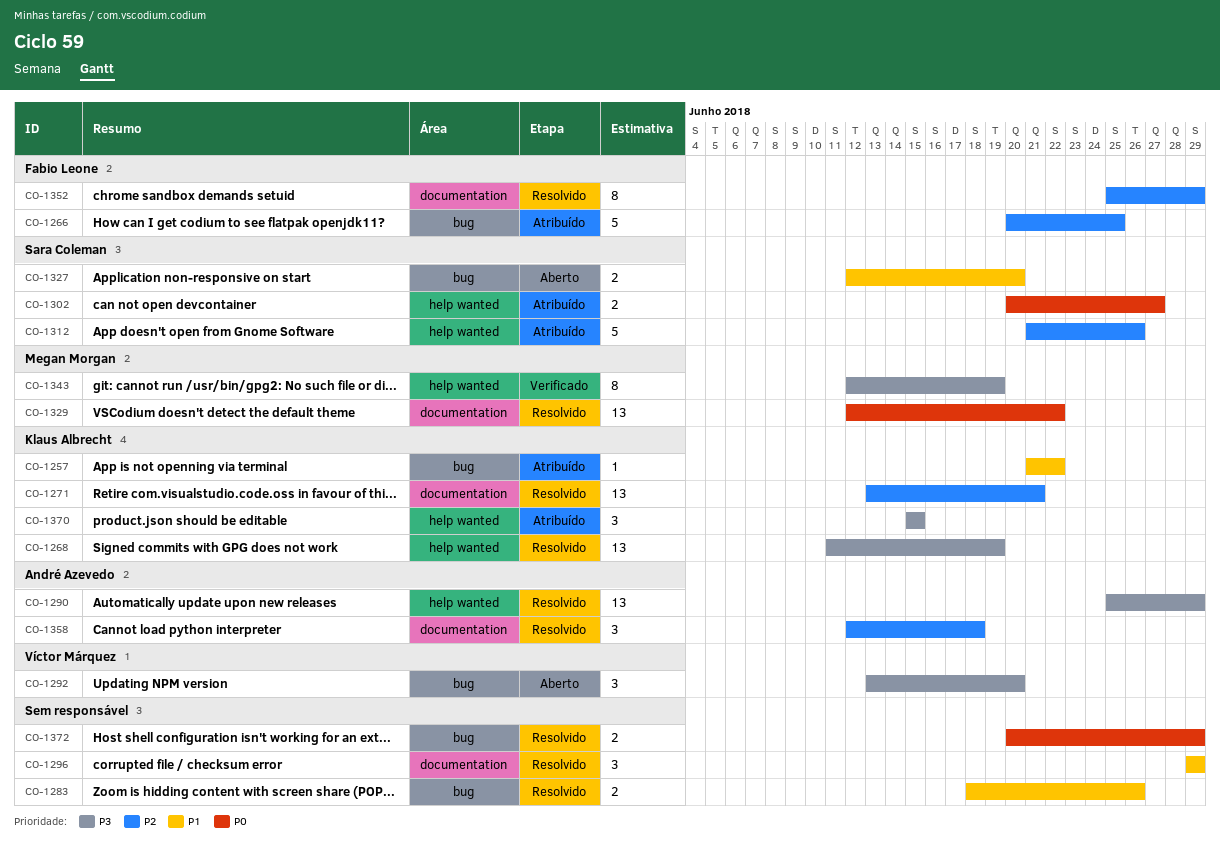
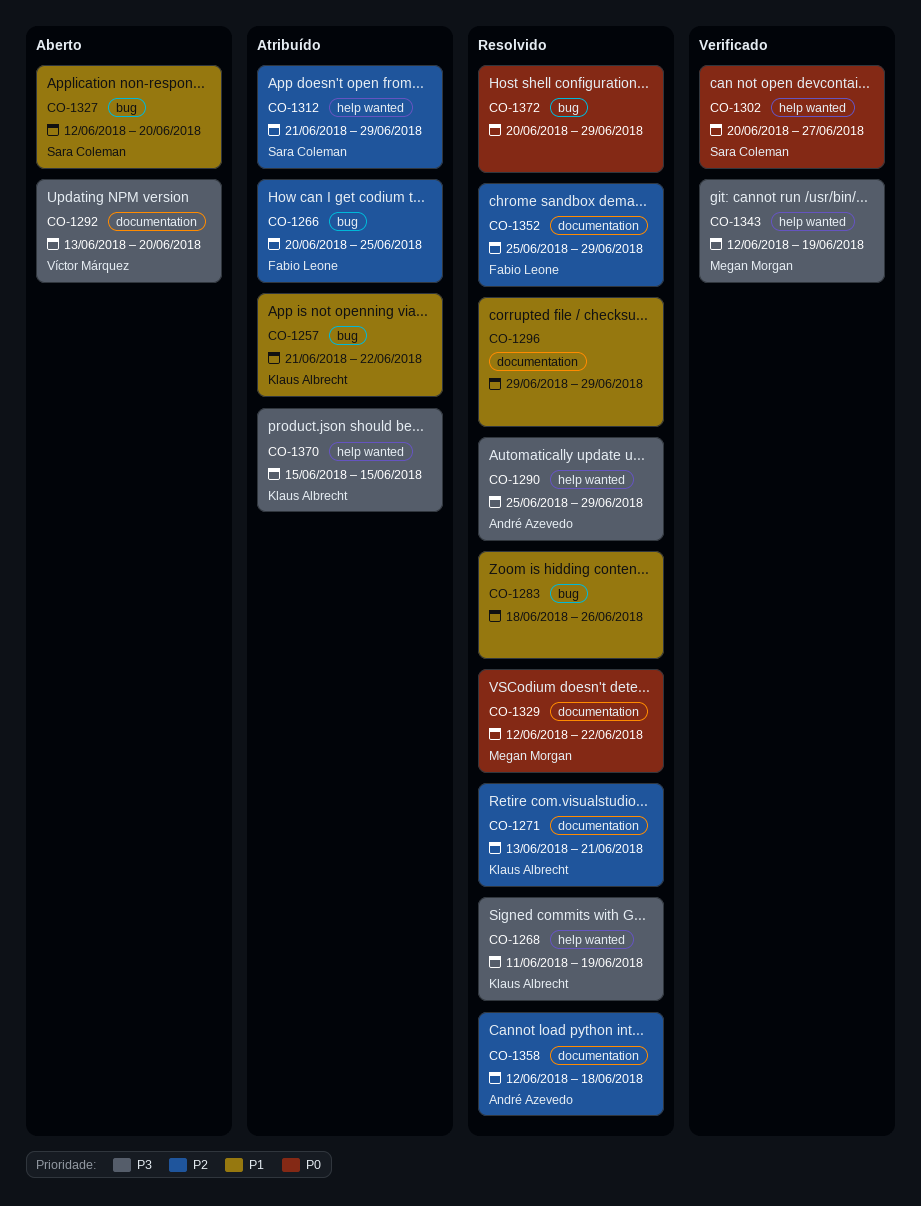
CO-1292, label: bug -> documentation
CO-1302, status: Atribuído -> Verificado
CO-1312, due: Jun 26 -> Jun 29

